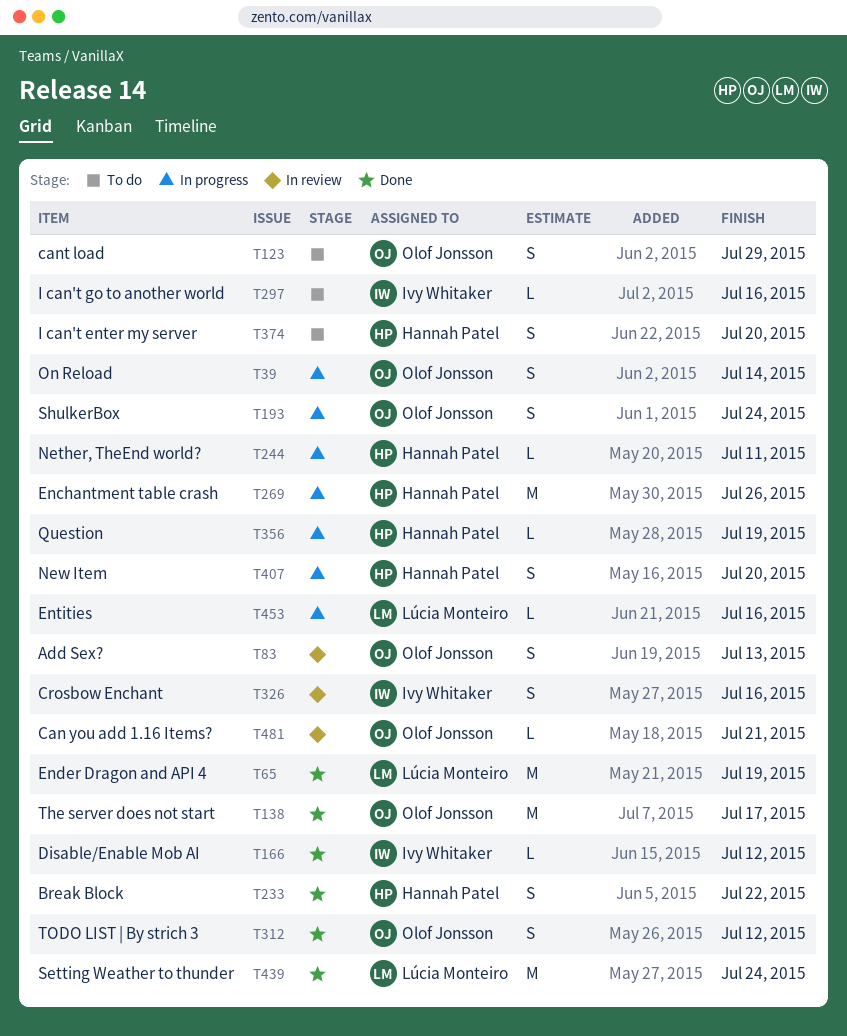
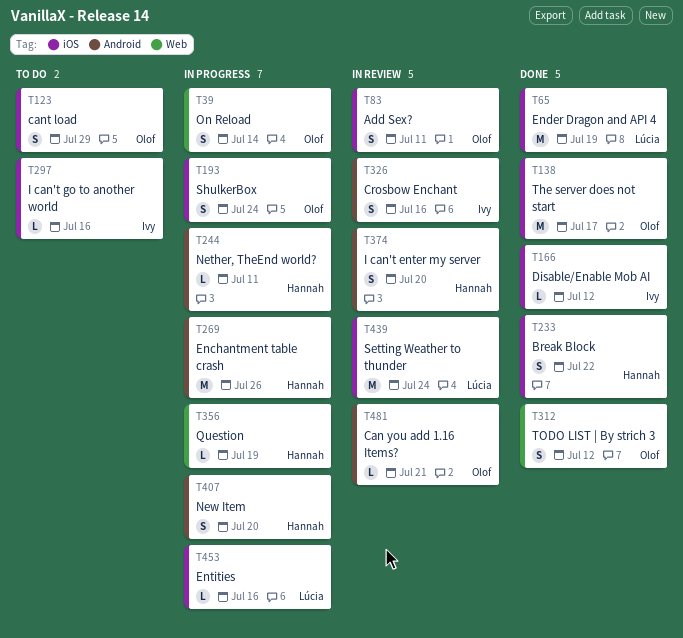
T83, due: Jul 13 -> Jul 11
T374, status: To do -> In review
T439, status: Done -> In review

